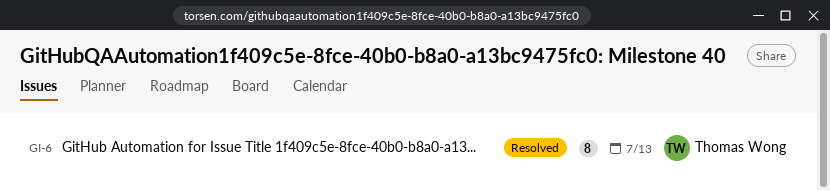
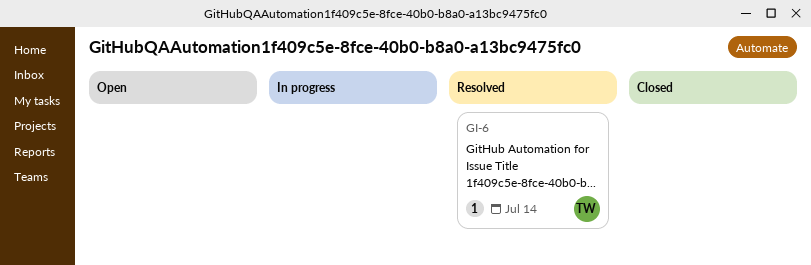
GI-6, estimate: 8 -> 1
GI-6, due: Jul 13 -> Jul 14

